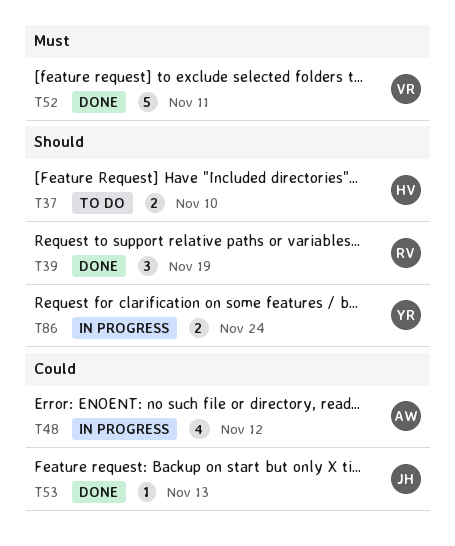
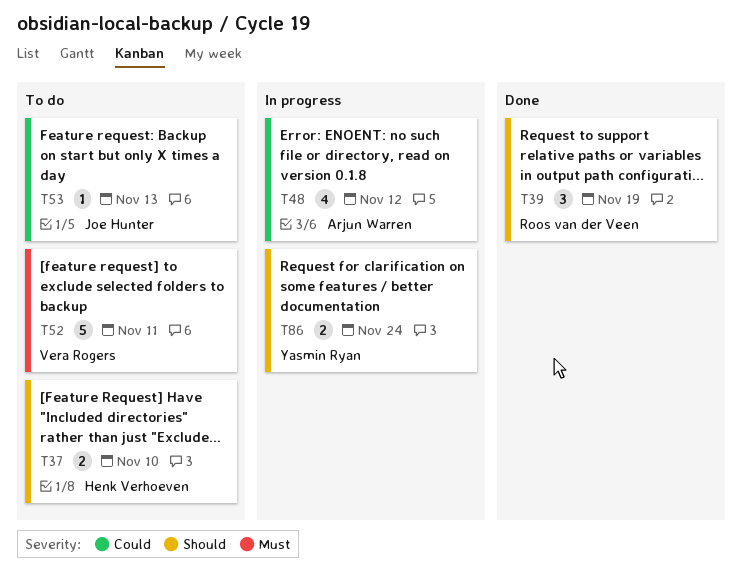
T52, status: Done -> To do
T53, status: Done -> To do

